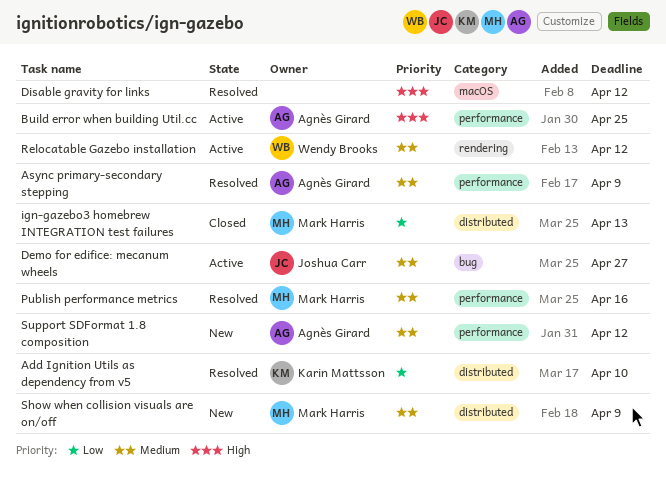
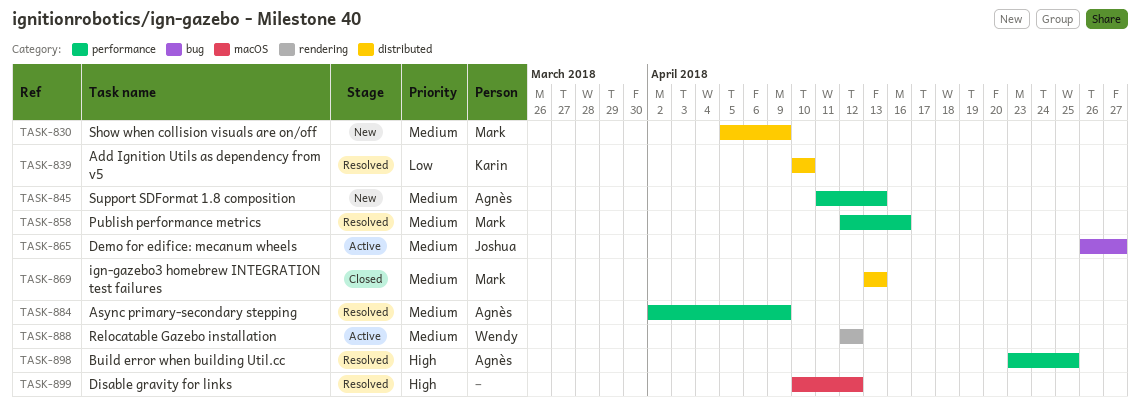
Build error when building Util.cc, status: Active -> Resolved
ign-gazebo3 homebrew INTEGRATION test failures, priority: Low -> Medium
Support SDFormat 1.8 composition, due: Apr 12 -> Apr 13

